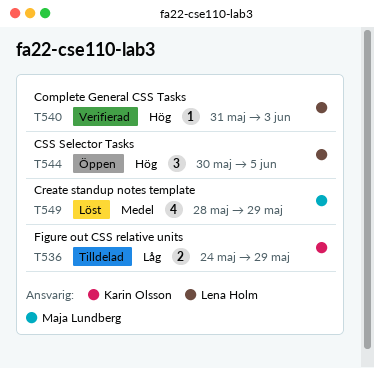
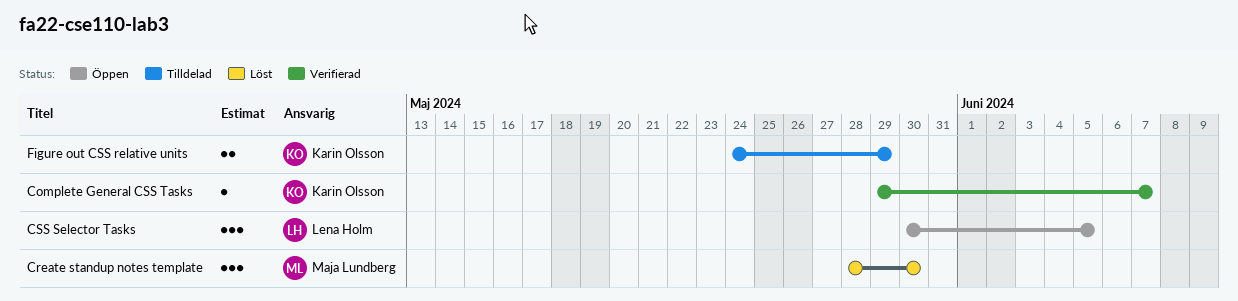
Complete General CSS Tasks, owner: Lena Holm -> Karin Olsson
Complete General CSS Tasks, start: May 31 -> May 29
Complete General CSS Tasks, due: Jun 3 -> Jun 7
Create standup notes template, estimate: 4 -> 3
Create standup notes template, due: May 29 -> May 30

